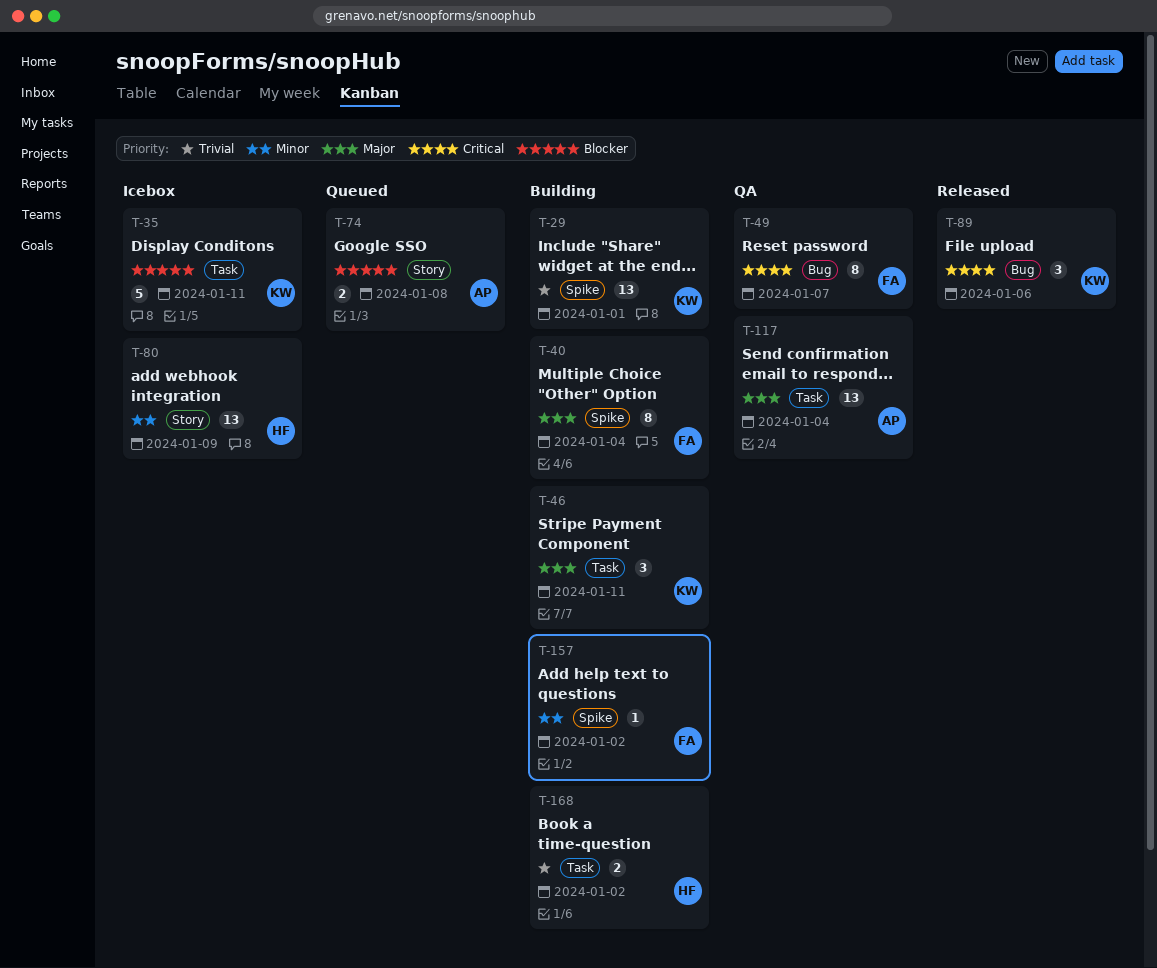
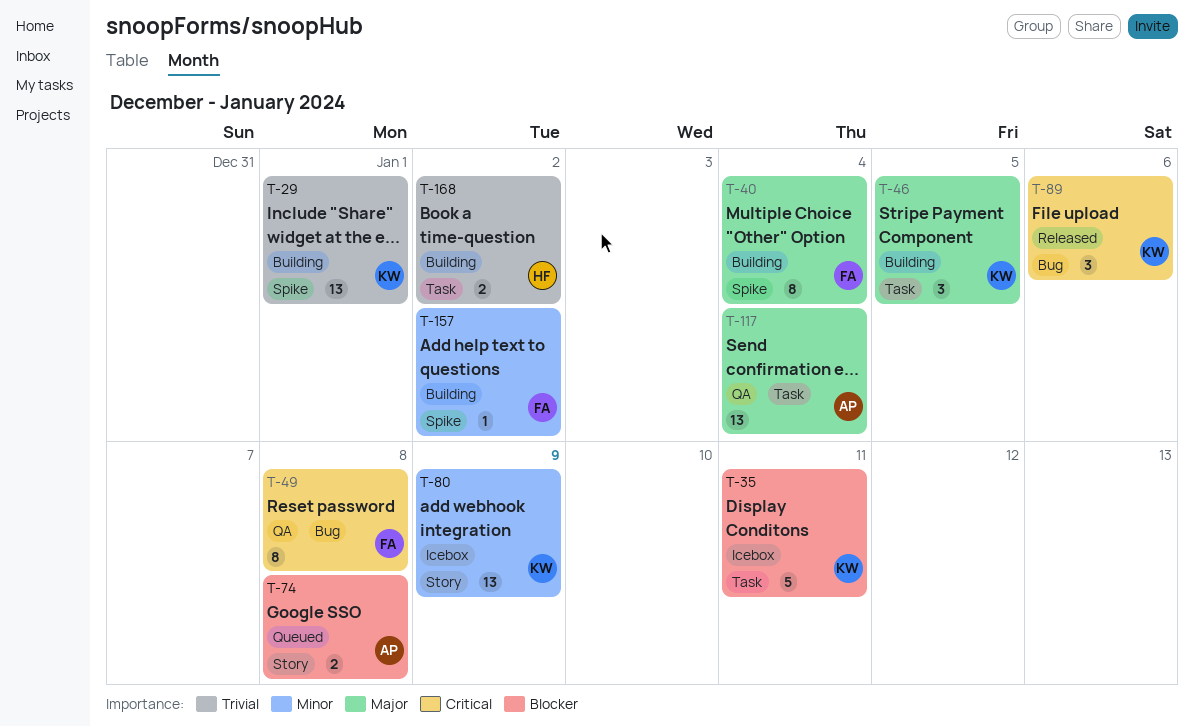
T-46, due: Jan 11 -> Jan 5
T-49, due: Jan 7 -> Jan 8
T-80, owner: HF -> KW

